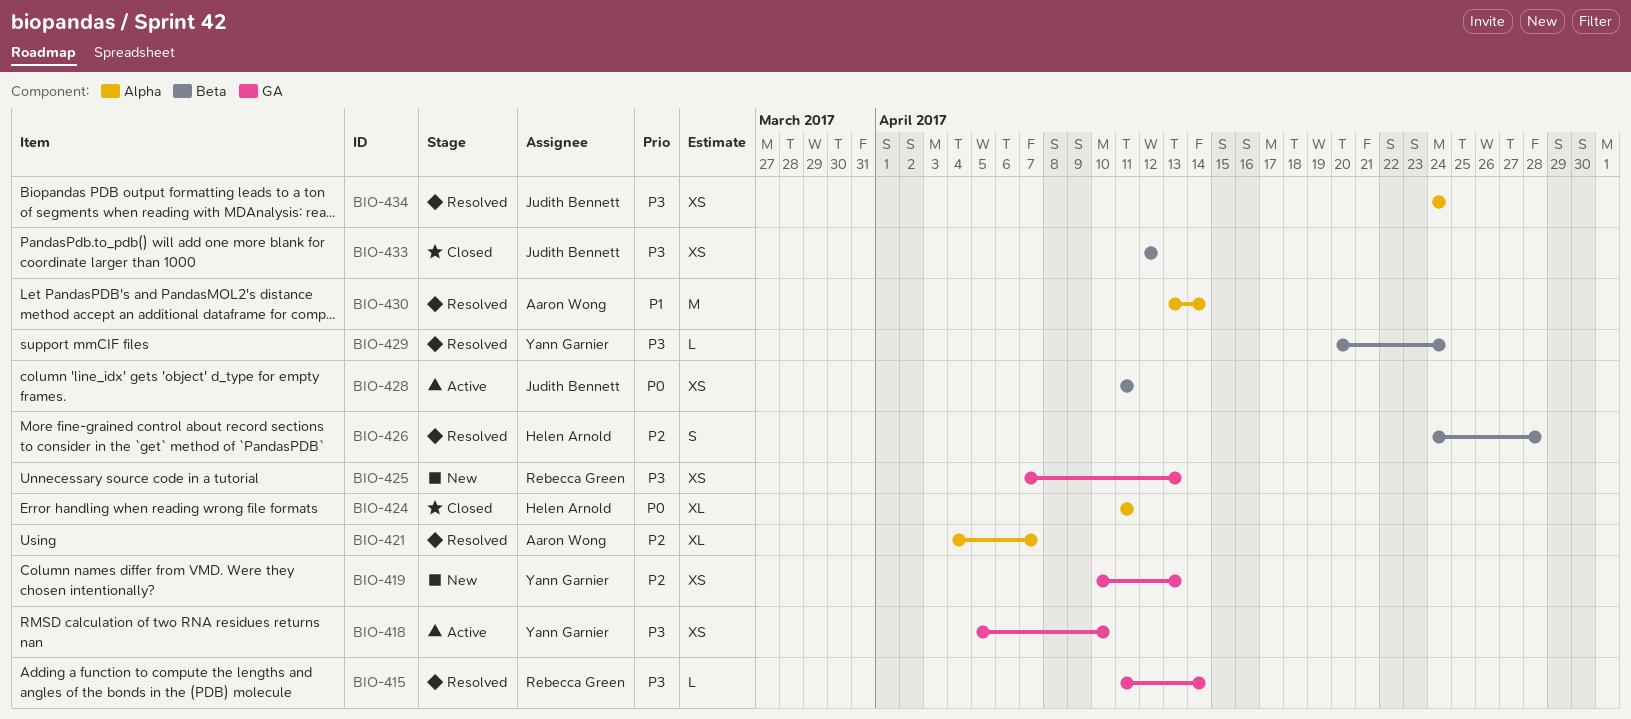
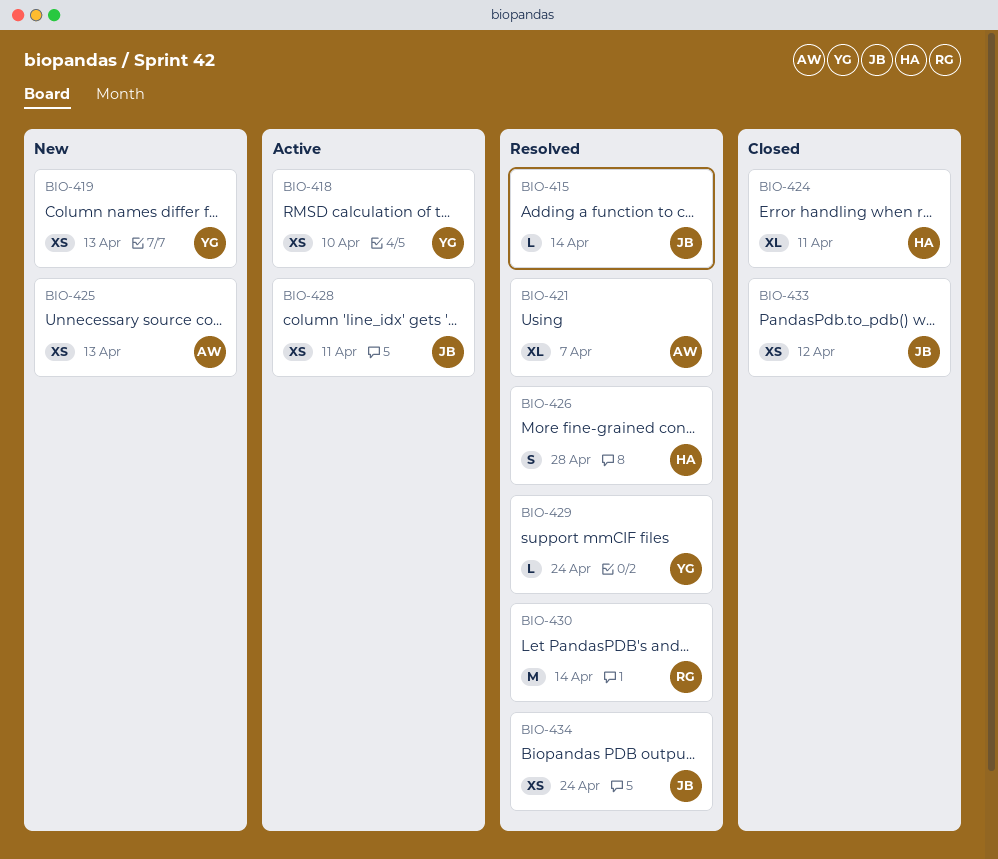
BIO-415, owner: Rebecca Green -> Judith Bennett
BIO-425, owner: Rebecca Green -> Aaron Wong
BIO-430, owner: Aaron Wong -> Rebecca Green

